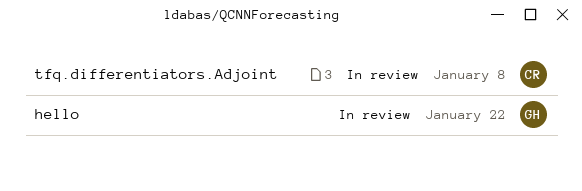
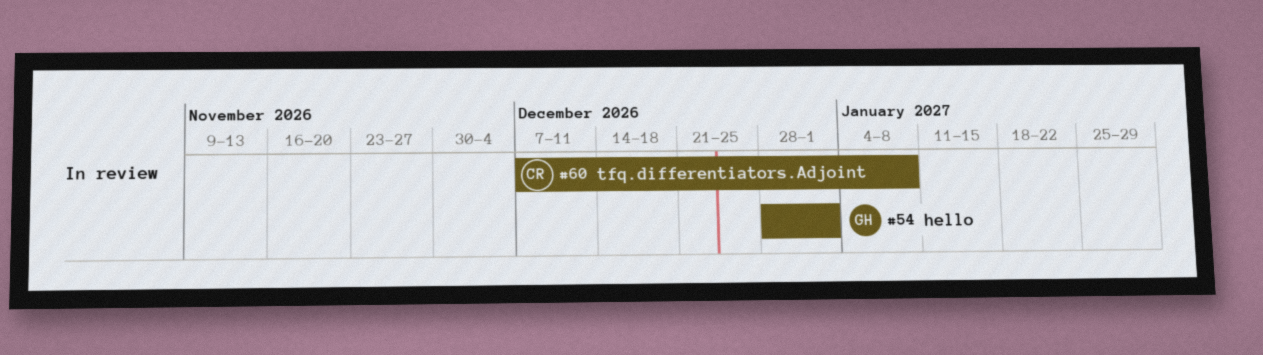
hello, due: Jan 22 -> Jan 1

